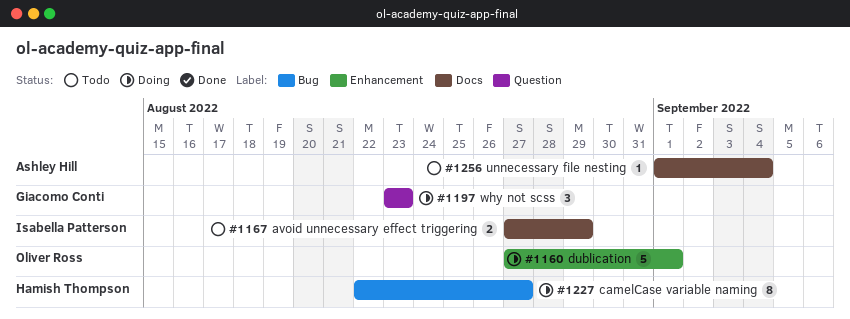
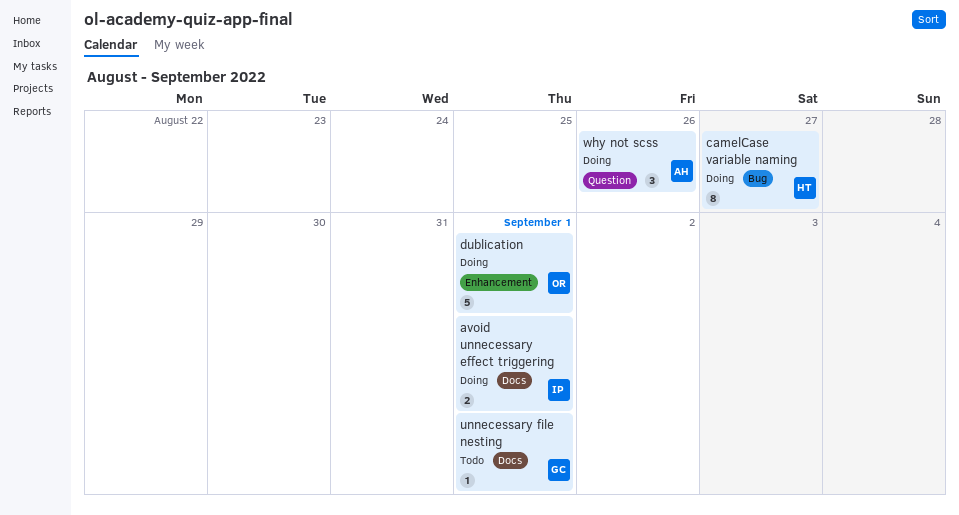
avoid unnecessary effect triggering, status: Todo -> Doing
avoid unnecessary effect triggering, due: Aug 29 -> Sep 1
unnecessary file nesting, owner: Ashley Hill -> Giacomo Conti
unnecessary file nesting, due: Sep 4 -> Sep 1
why not scss, owner: Giacomo Conti -> Ashley Hill
why not scss, due: Aug 23 -> Aug 26

